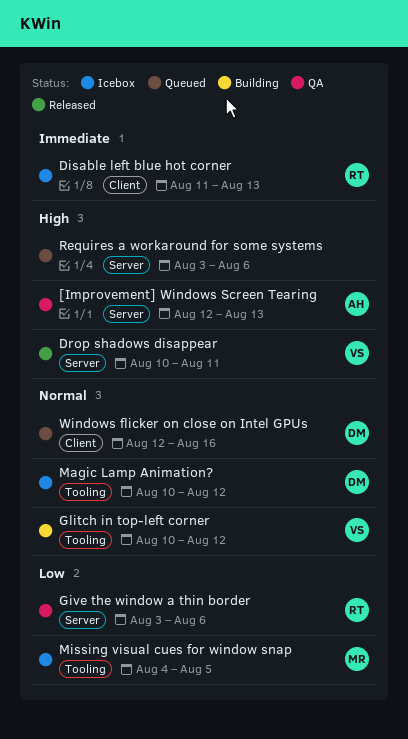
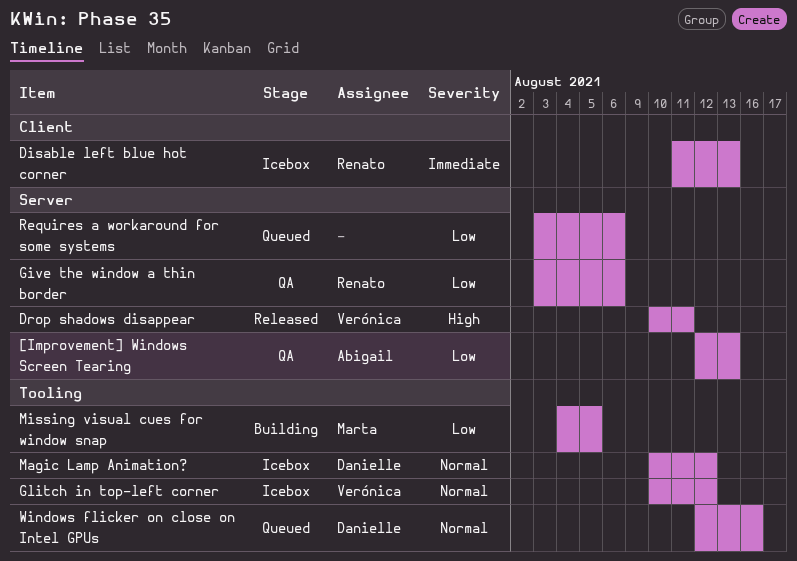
[Improvement] Windows Screen Tearing, priority: High -> Low
Glitch in top-left corner, status: Building -> Icebox
Missing visual cues for window snap, status: Icebox -> Building
Requires a workaround for some systems, priority: High -> Low
Windows flicker on close on Intel GPUs, label: Client -> Tooling

